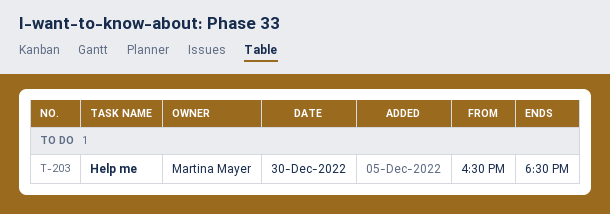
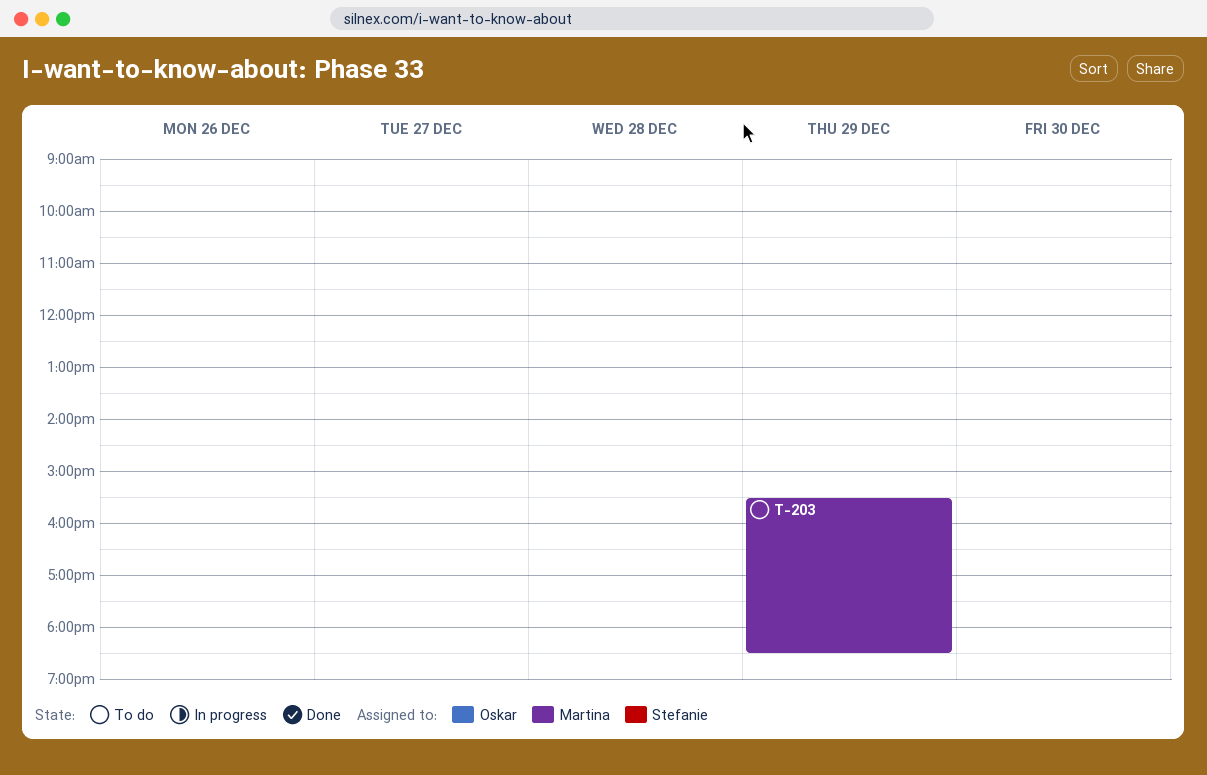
T-203, day: Dec 30 -> Dec 29
T-203, begins: 16:30 -> 15:30

